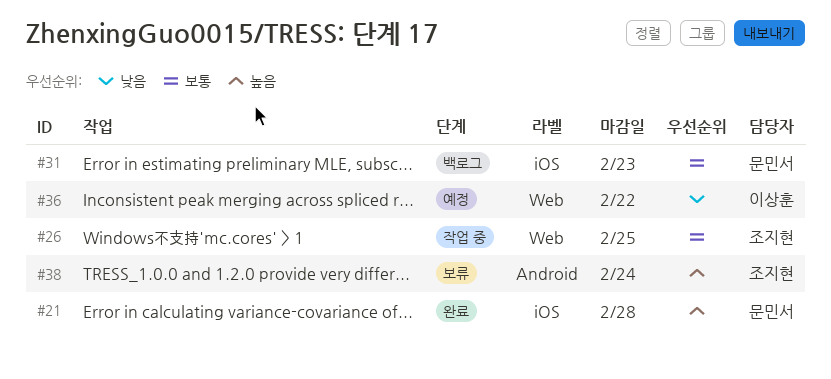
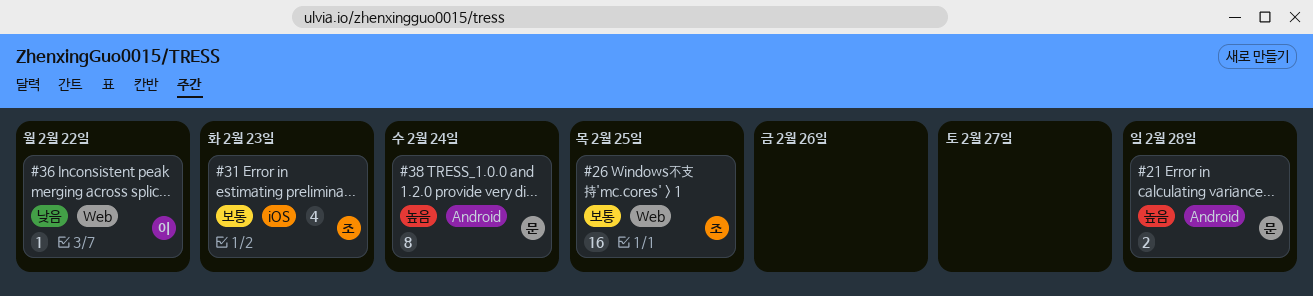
#21, label: iOS -> Android
#31, owner: 문민서 -> 조지현
#38, owner: 조지현 -> 문민서

